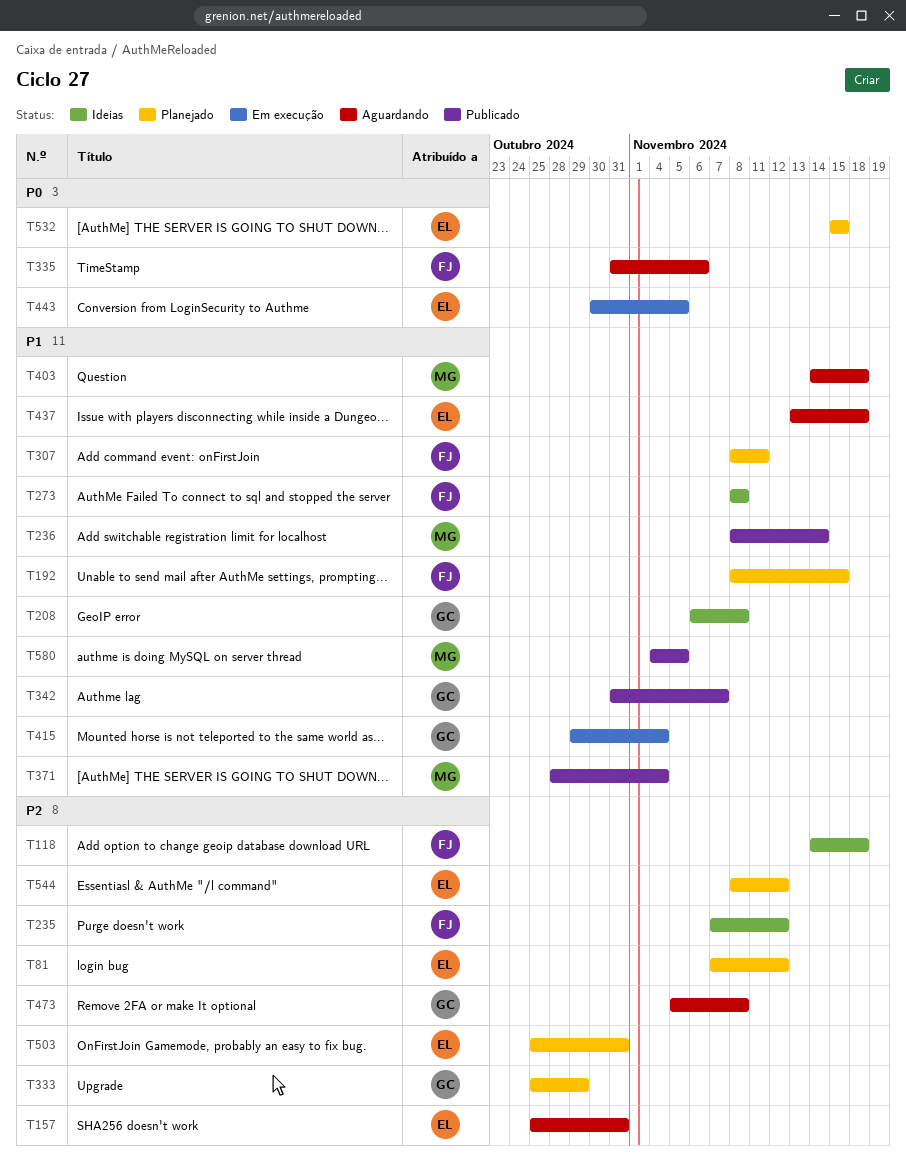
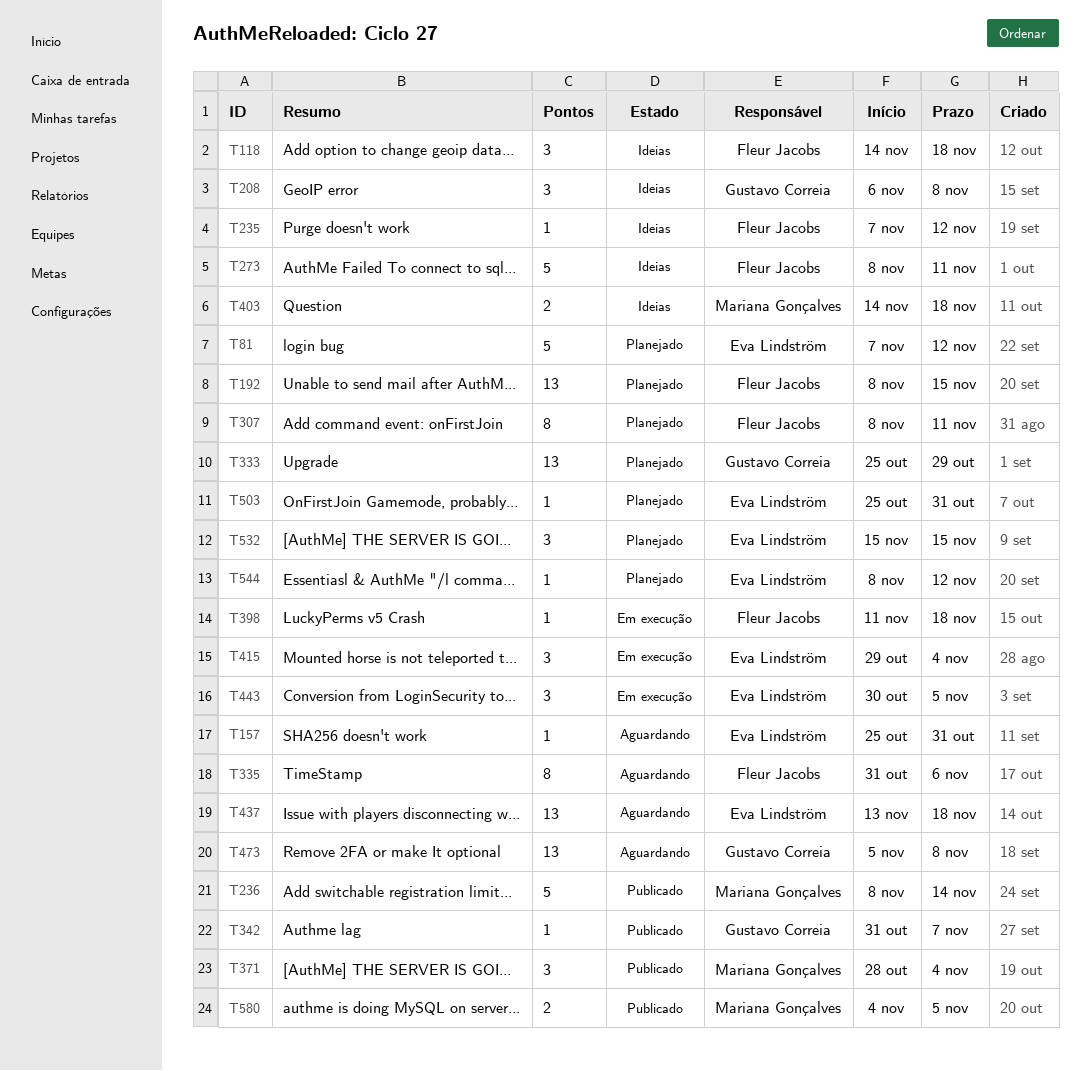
T273, due: Nov 8 -> Nov 11
T398: none -> present
T403, status: Aguardando -> Ideias
T415, owner: Gustavo Correia -> Eva Lindström

